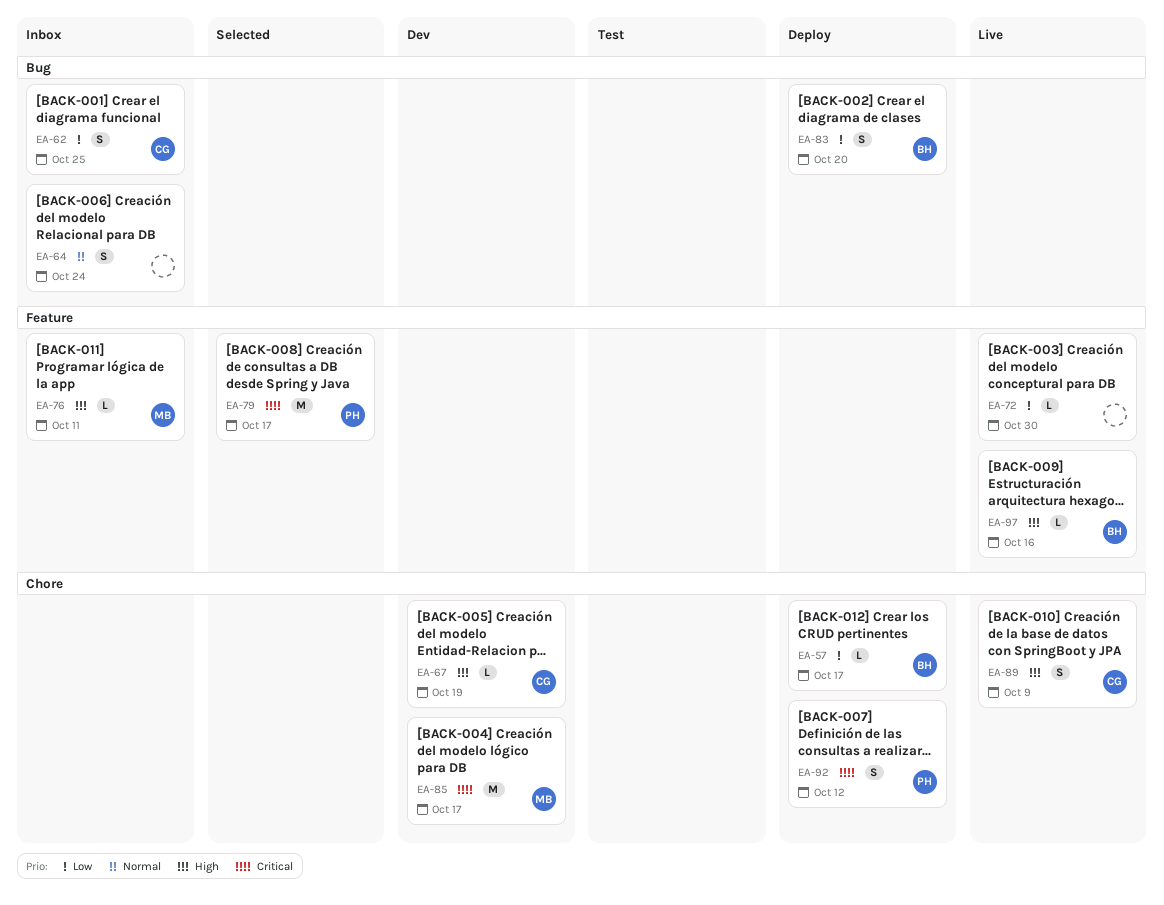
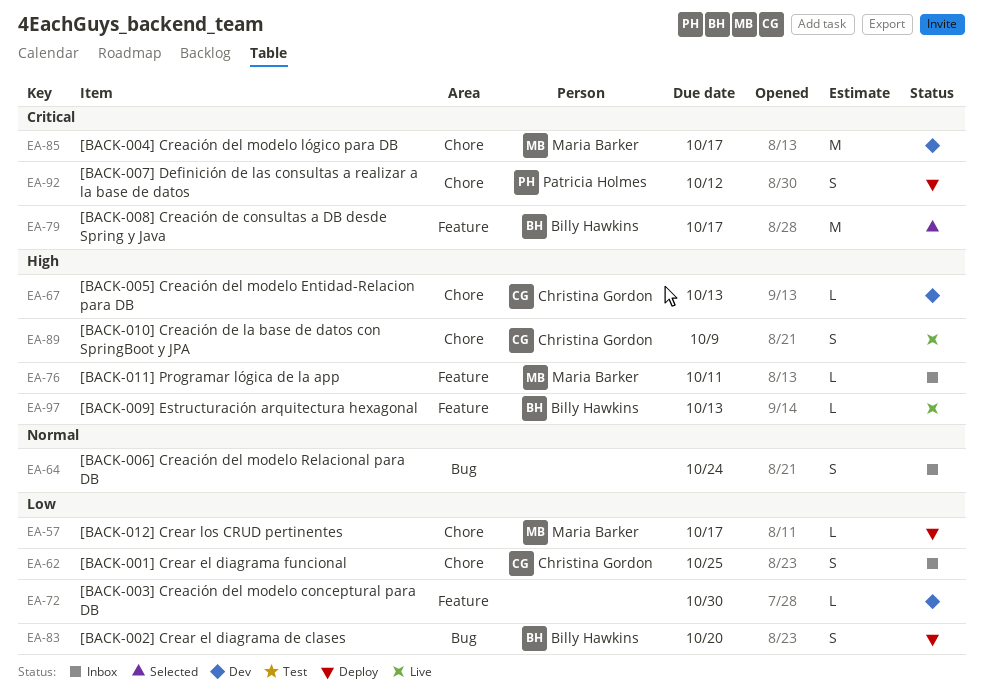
EA-57, owner: Billy Hawkins -> Maria Barker
EA-62, label: Bug -> Chore
EA-67, due: Oct 19 -> Oct 13
EA-72, status: Live -> Dev
EA-79, owner: Patricia Holmes -> Billy Hawkins
EA-97, due: Oct 16 -> Oct 13

